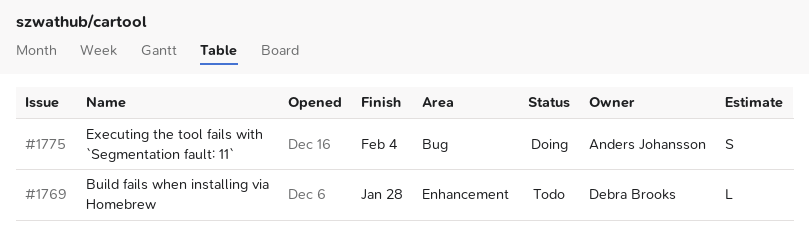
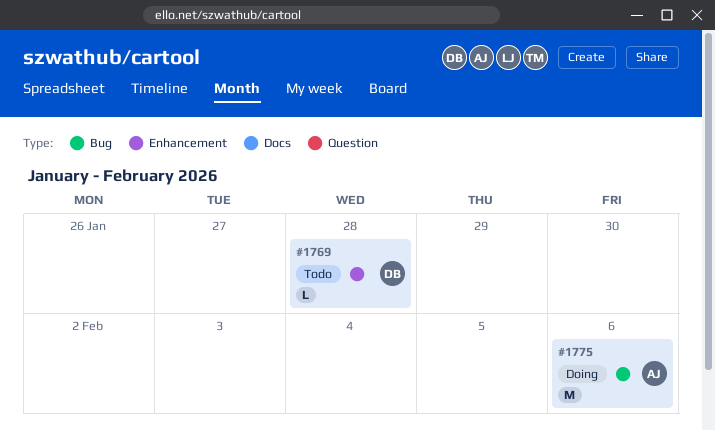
#1775, estimate: S -> M
#1775, due: Feb 4 -> Feb 6

